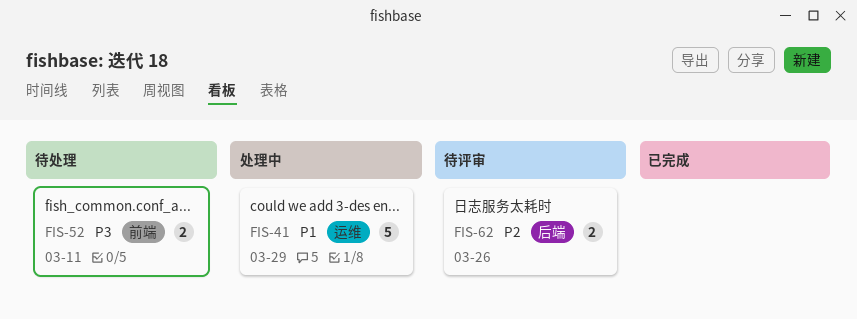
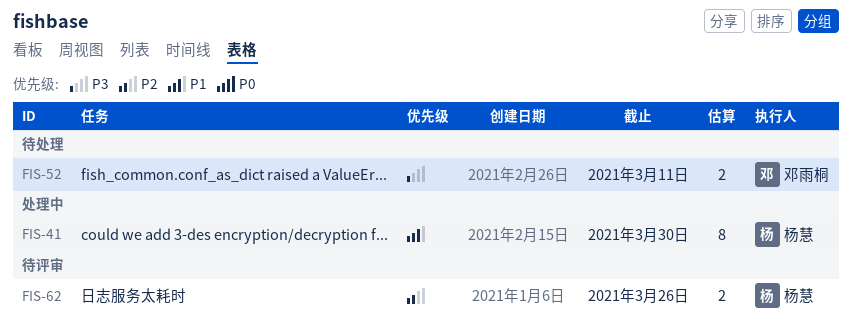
FIS-41, estimate: 5 -> 8
FIS-41, due: Mar 29 -> Mar 30

